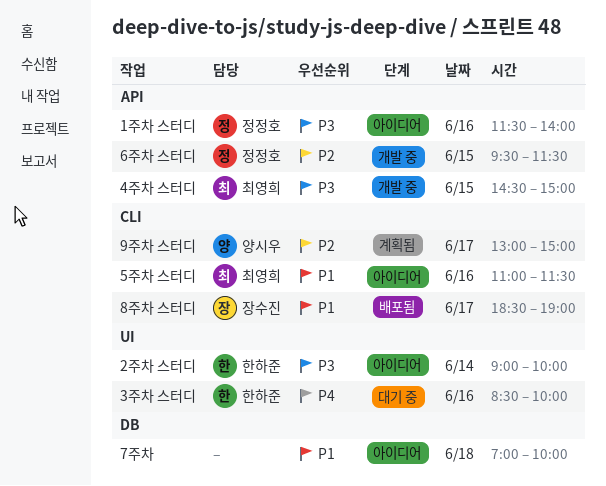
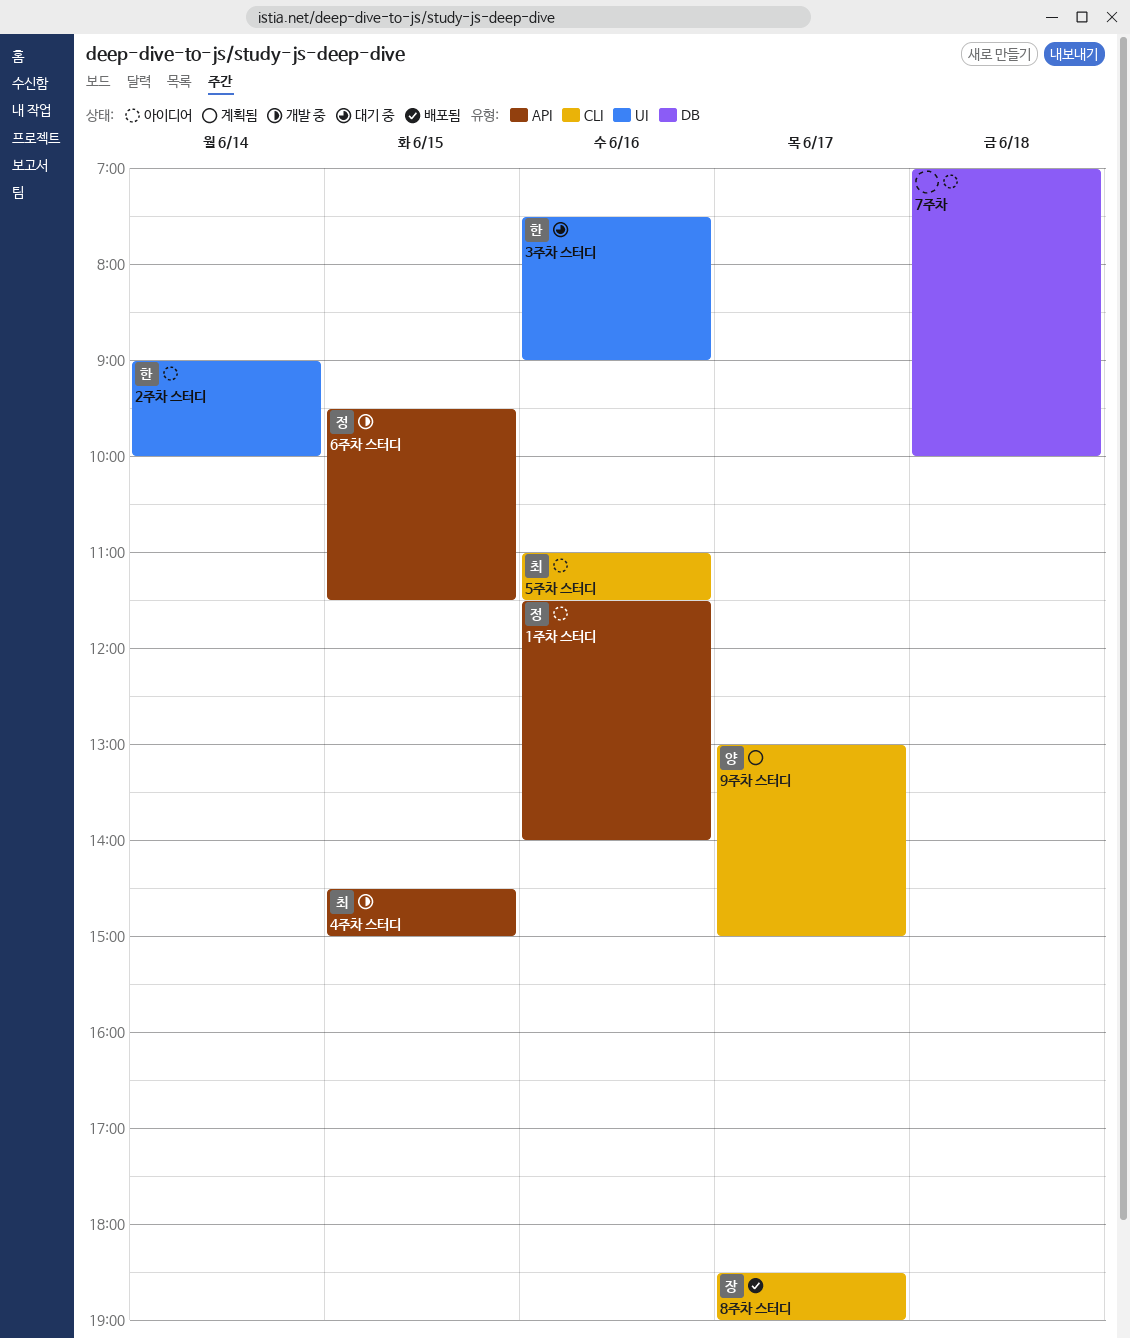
3주차 스터디, begins: 08:30 -> 07:30
3주차 스터디, ends: 10:00 -> 09:00

